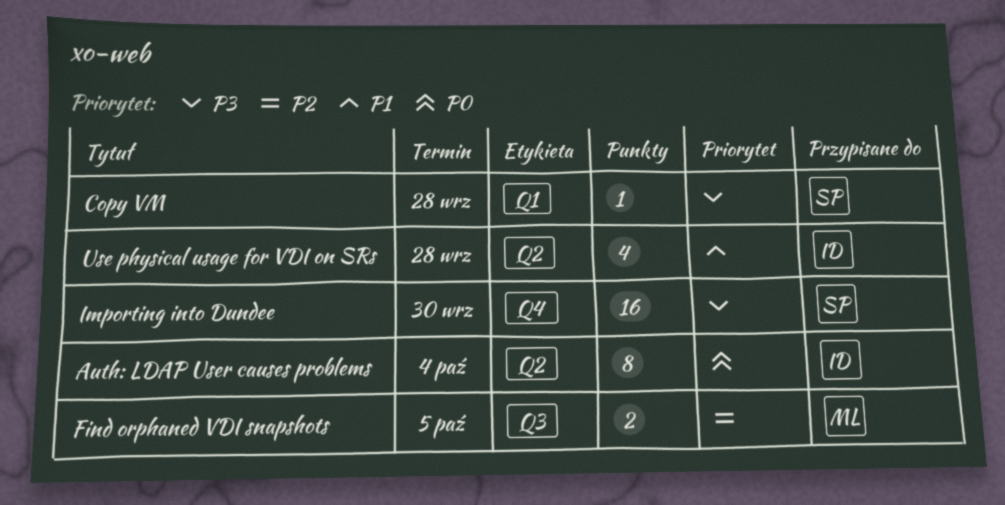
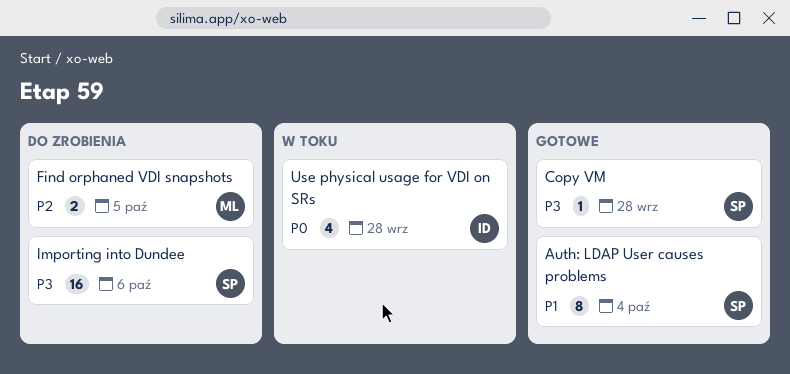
Auth: LDAP User causes problems, owner: ID -> SP
Auth: LDAP User causes problems, priority: P0 -> P1
Importing into Dundee, due: Sep 30 -> Oct 6
Use physical usage for VDI on SRs, priority: P1 -> P0

